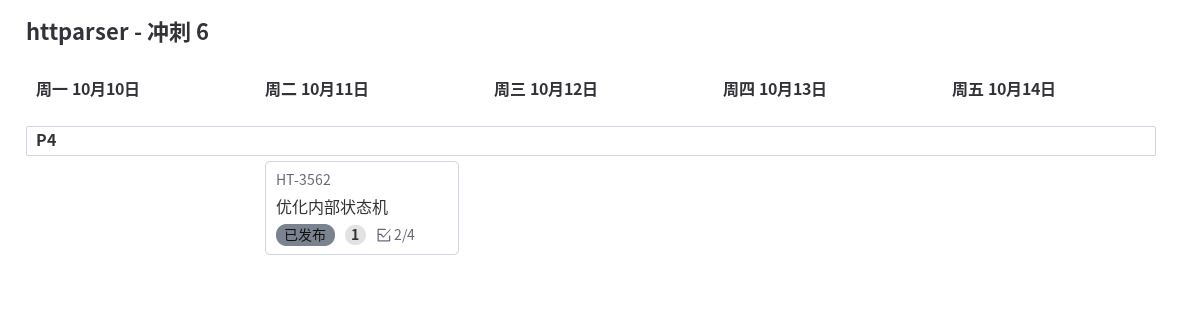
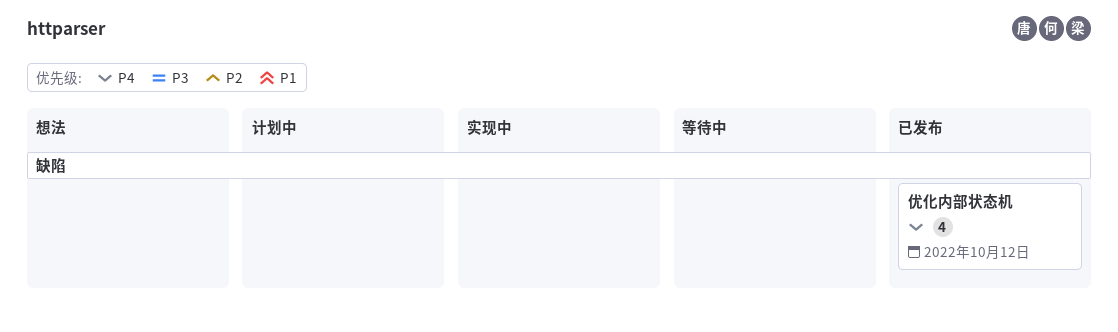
优化内部状态机, estimate: 1 -> 4
优化内部状态机, due: Oct 11 -> Oct 12

